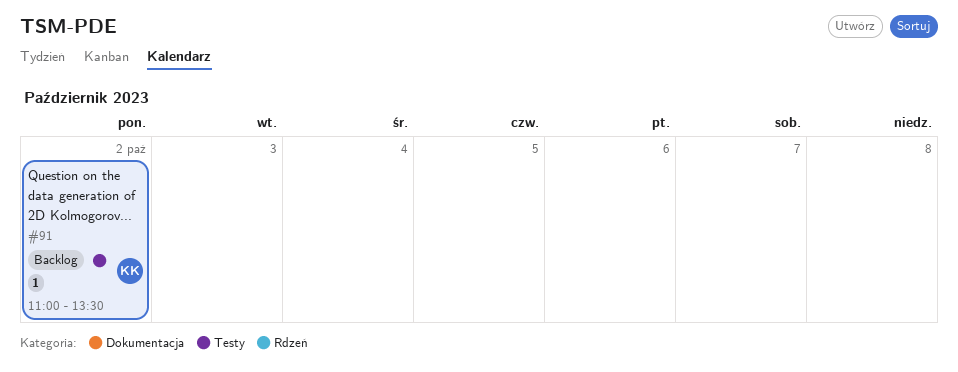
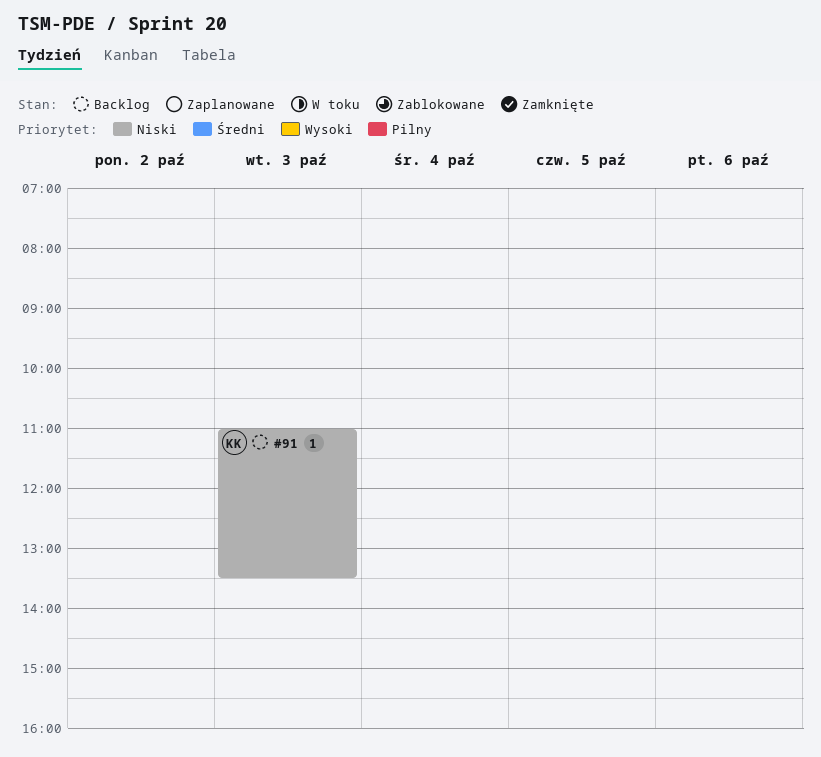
#91, day: Oct 2 -> Oct 3

